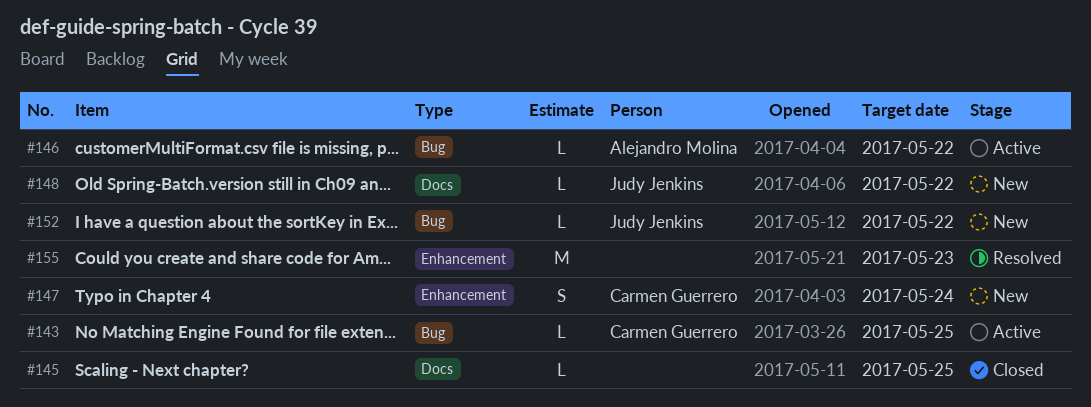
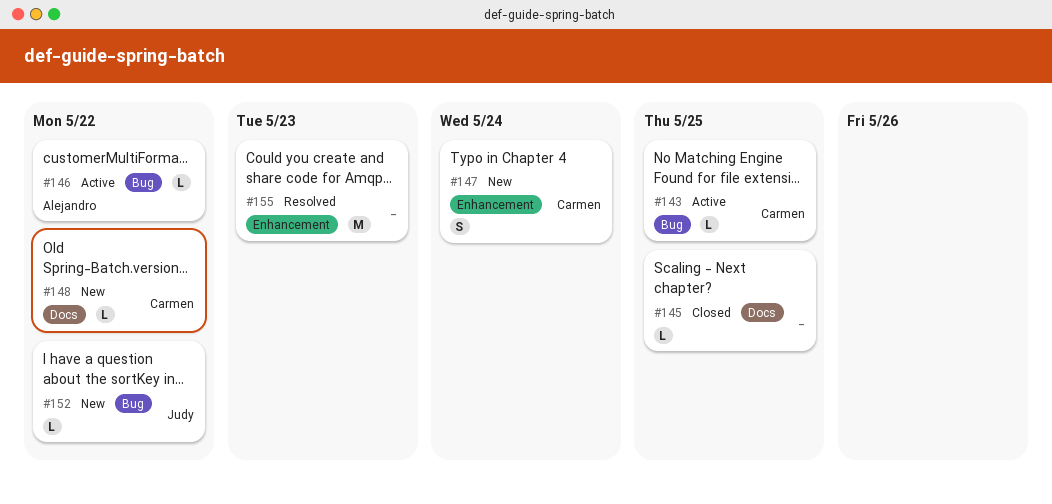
#148, owner: Judy Jenkins -> Carmen Guerrero

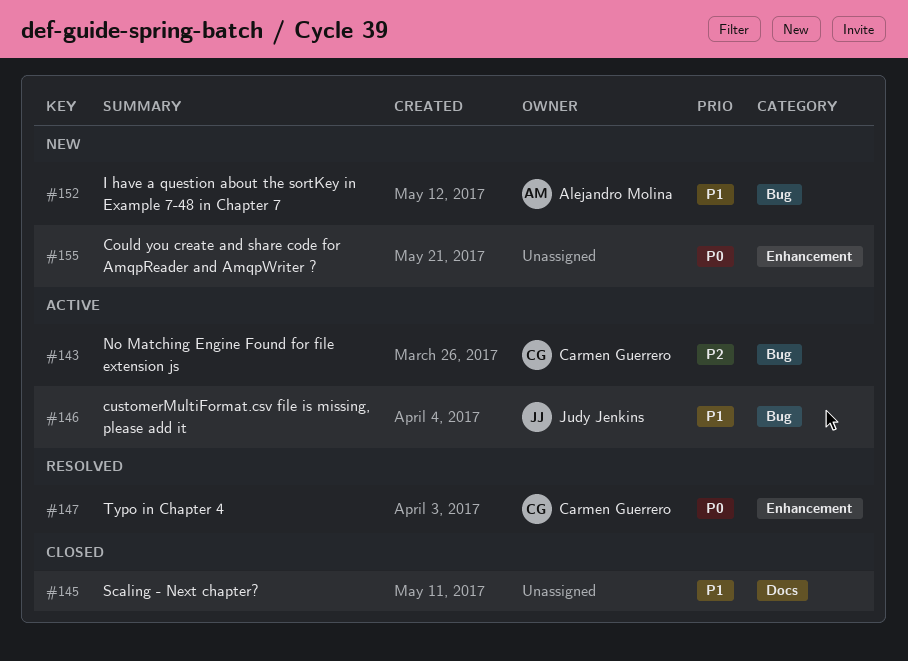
#146, owner: Alejandro Molina -> Judy Jenkins
#147, status: New -> Resolved
#148: present -> none
#152, owner: Judy Jenkins -> Alejandro Molina
#155, status: Resolved -> New

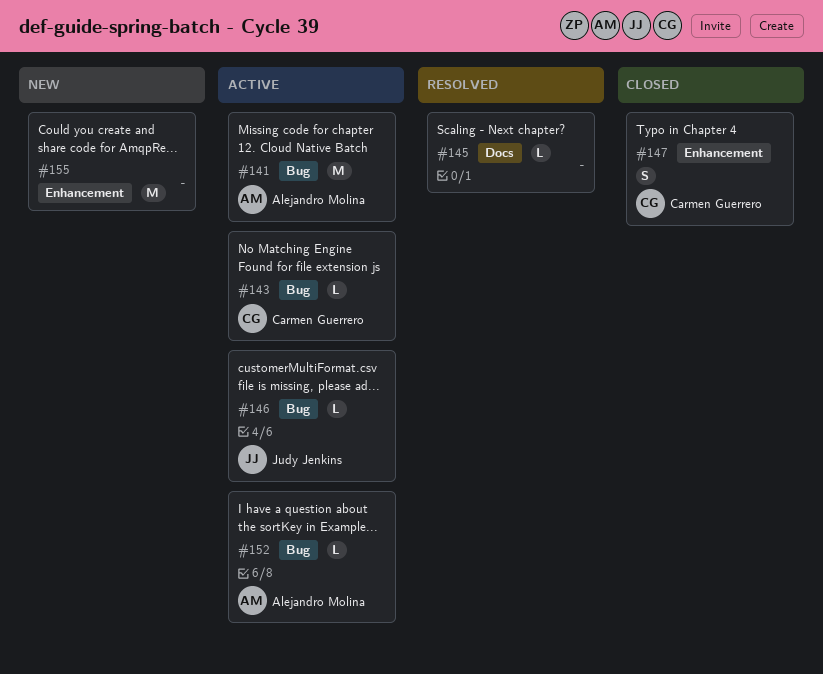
#141: none -> present
#145, status: Closed -> Resolved
#147, status: Resolved -> Closed
#152, status: New -> Active

